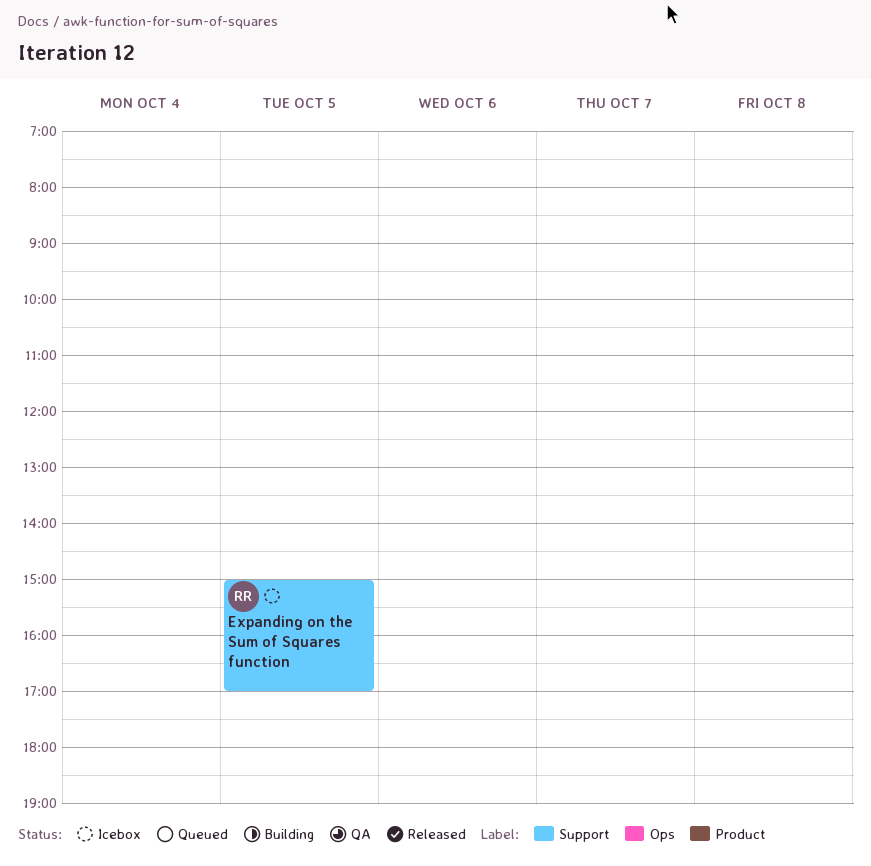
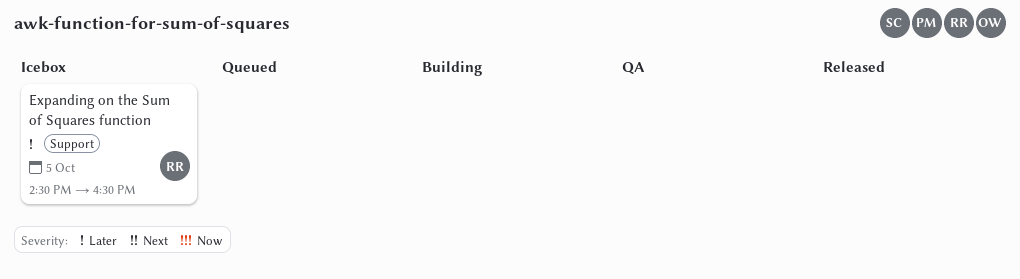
Expanding on the Sum of Squares function, begins: 15:00 -> 14:30
Expanding on the Sum of Squares function, ends: 17:00 -> 16:30

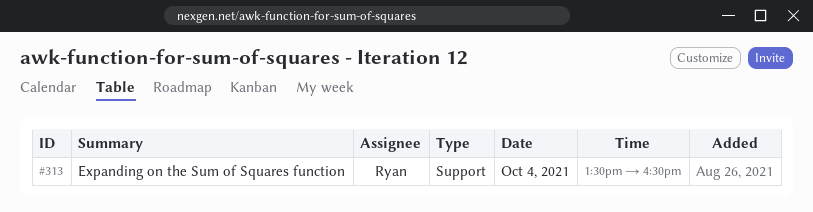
Expanding on the Sum of Squares function, day: Oct 5 -> Oct 4
Expanding on the Sum of Squares function, begins: 14:30 -> 13:30

